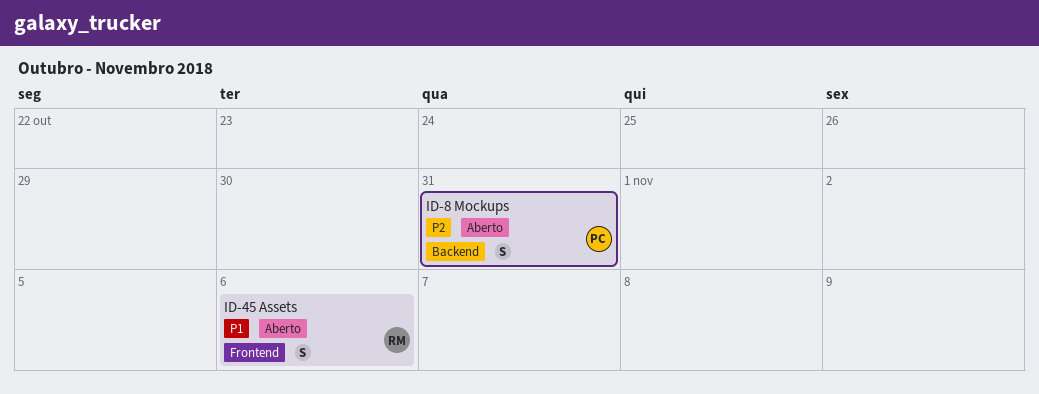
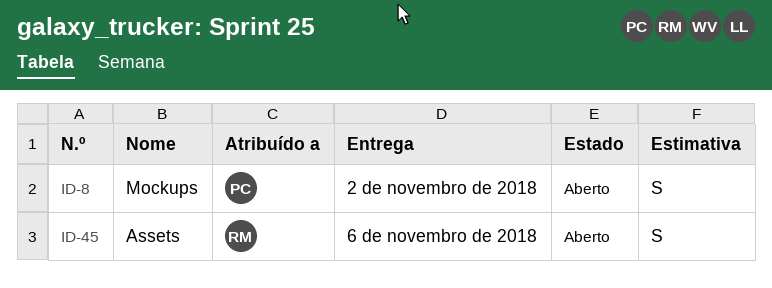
ID-8, due: Oct 31 -> Nov 2

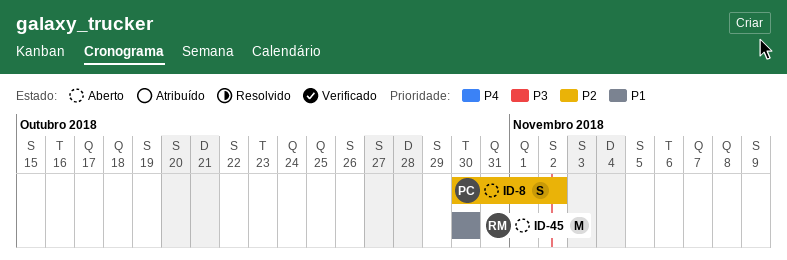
ID-45, estimate: S -> M
ID-45, due: Nov 6 -> Oct 30

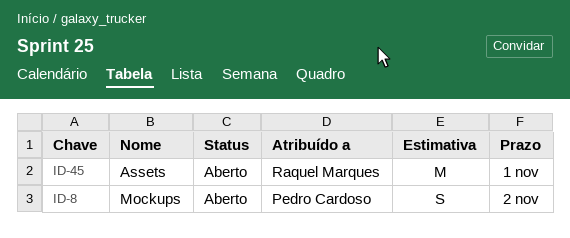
ID-45, due: Oct 30 -> Nov 1

